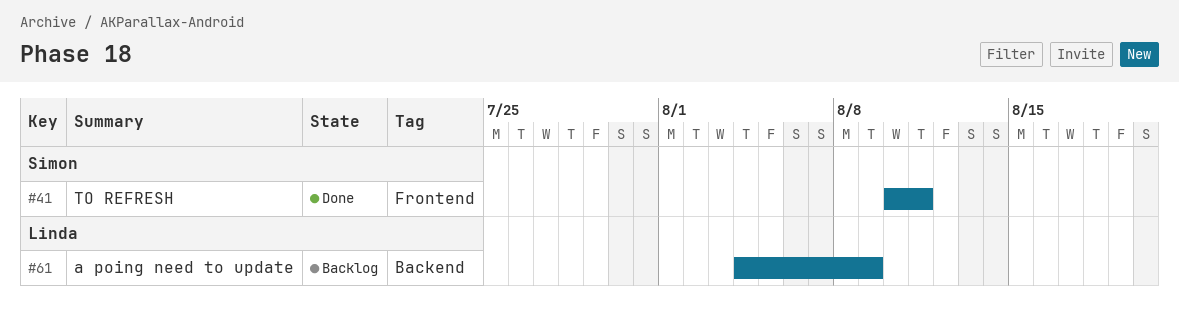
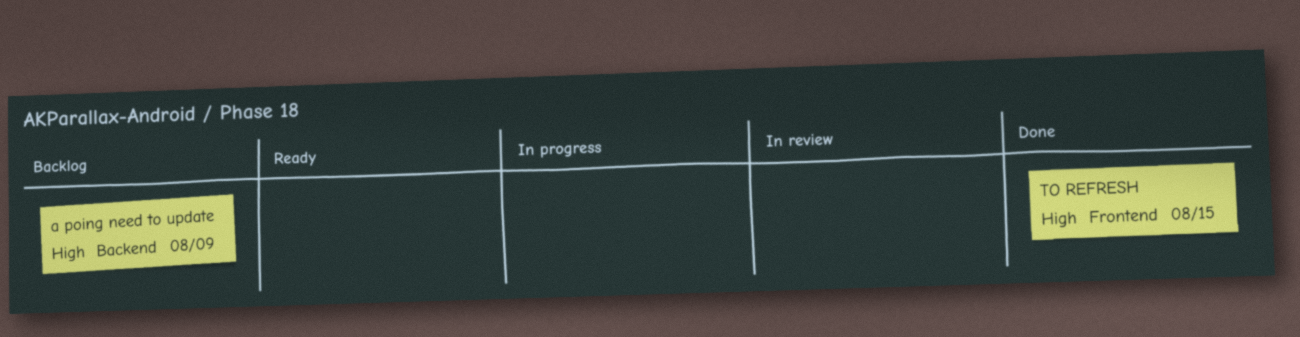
TO REFRESH, due: Aug 11 -> Aug 15

